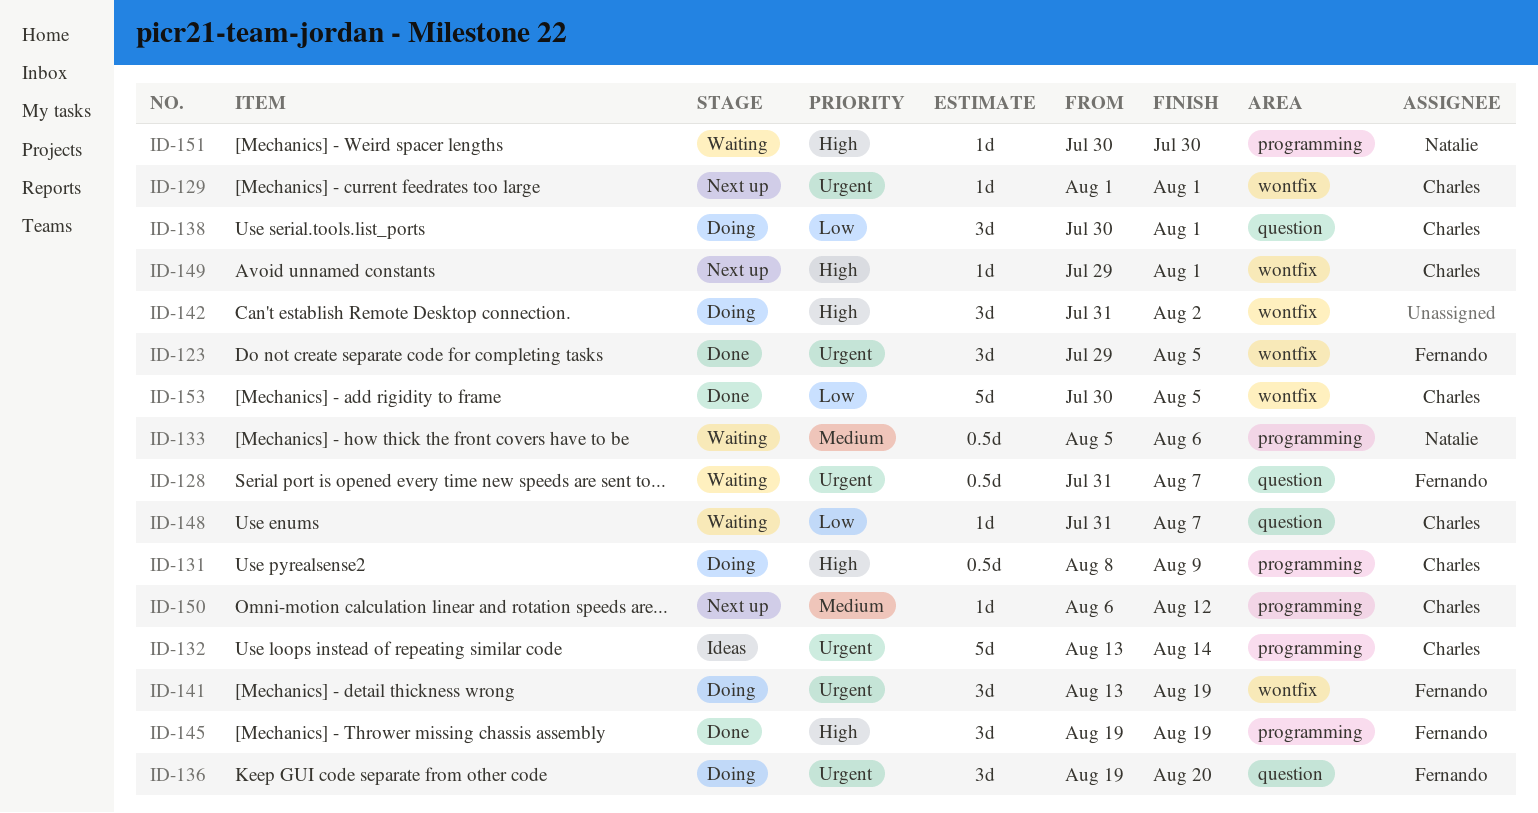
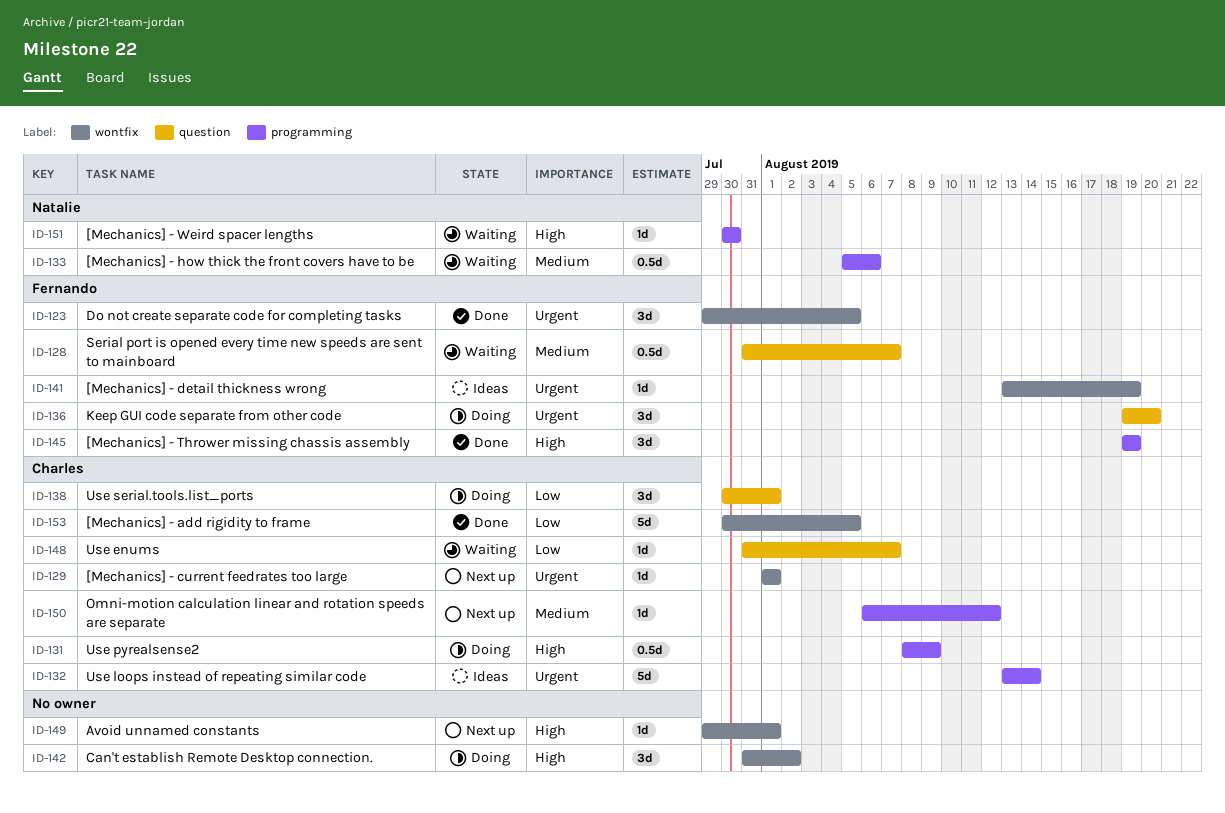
ID-128, priority: Urgent -> Medium
ID-141, status: Doing -> Ideas
ID-141, estimate: 3d -> 1d
ID-149, owner: Charles -> none

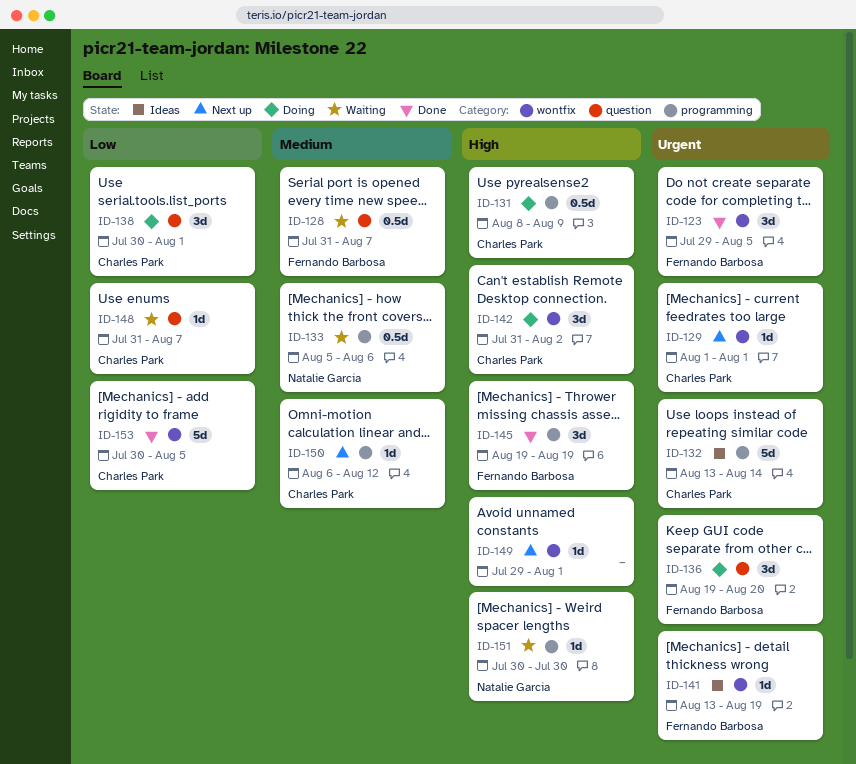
ID-142, owner: none -> Charles Park

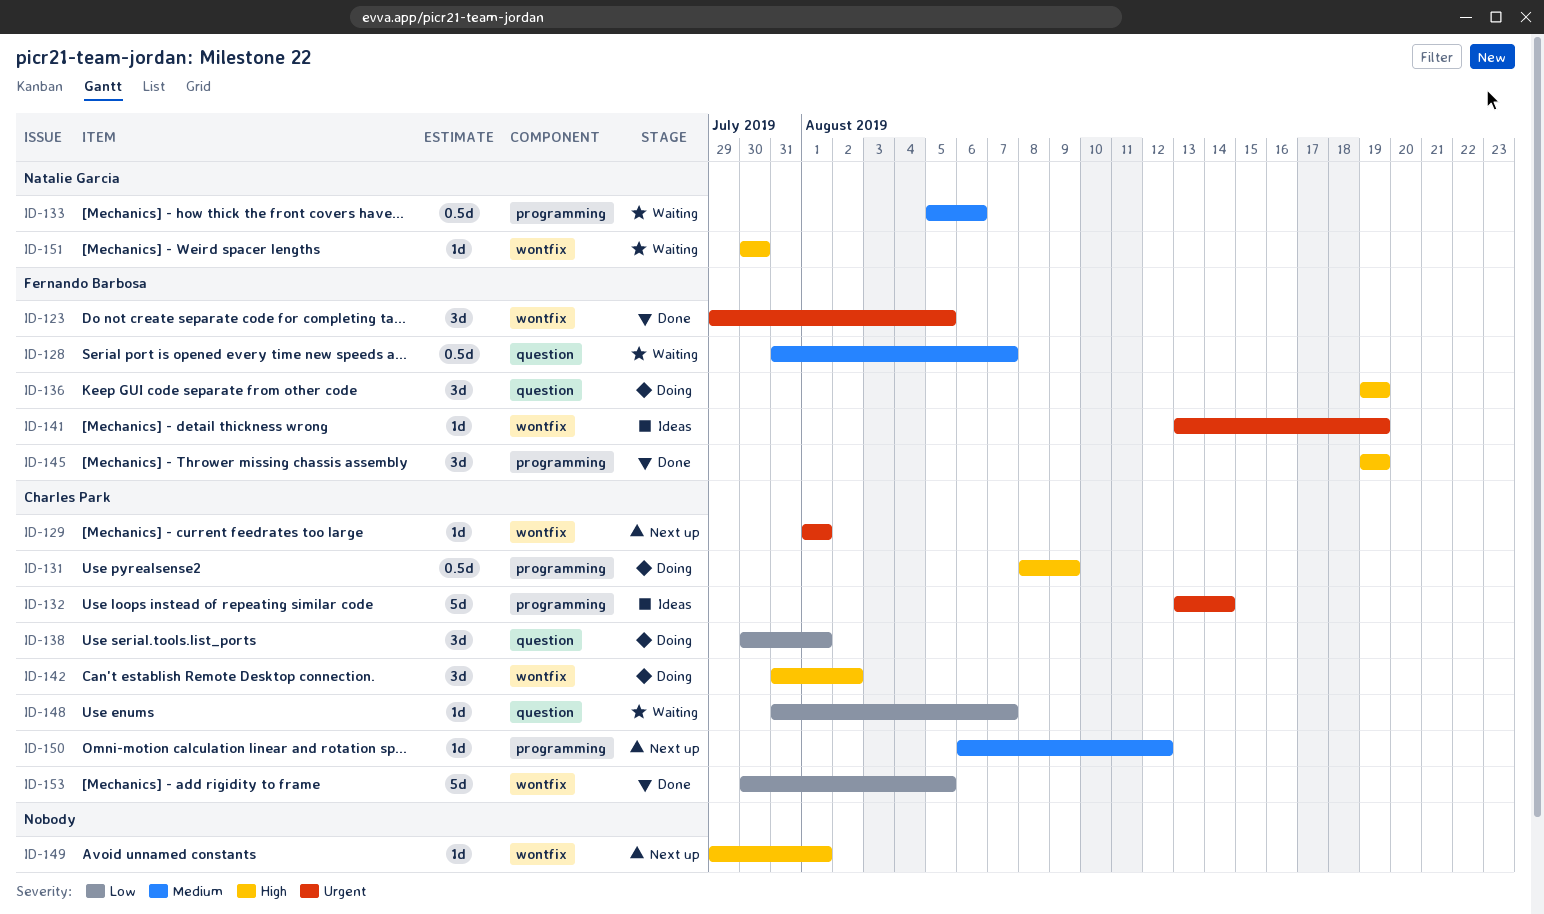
ID-136, priority: Urgent -> High
ID-136, due: Aug 20 -> Aug 19
ID-151, label: programming -> wontfix

